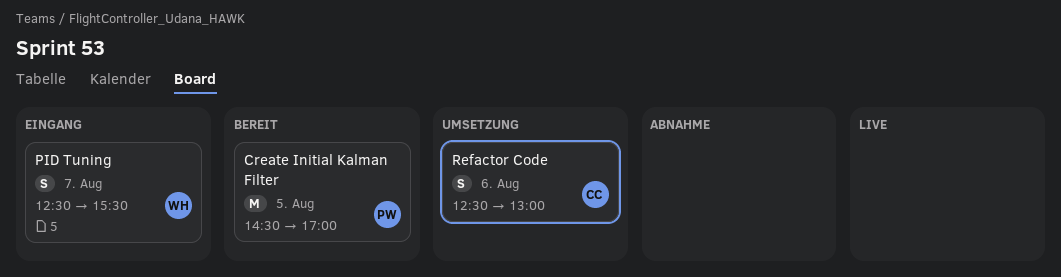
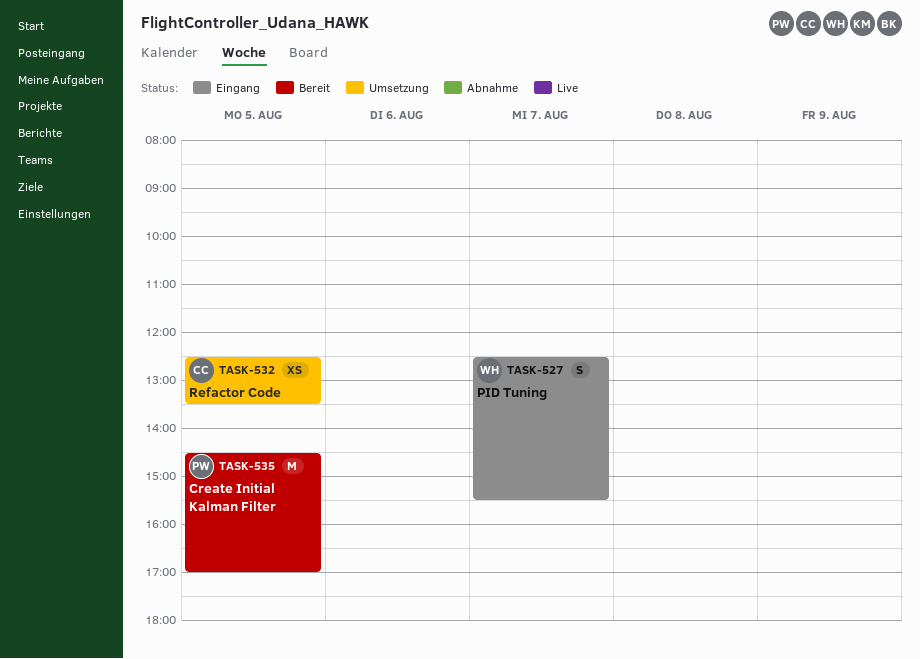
Refactor Code, estimate: S -> XS
Refactor Code, day: Aug 6 -> Aug 5
Refactor Code, ends: 13:00 -> 13:30

